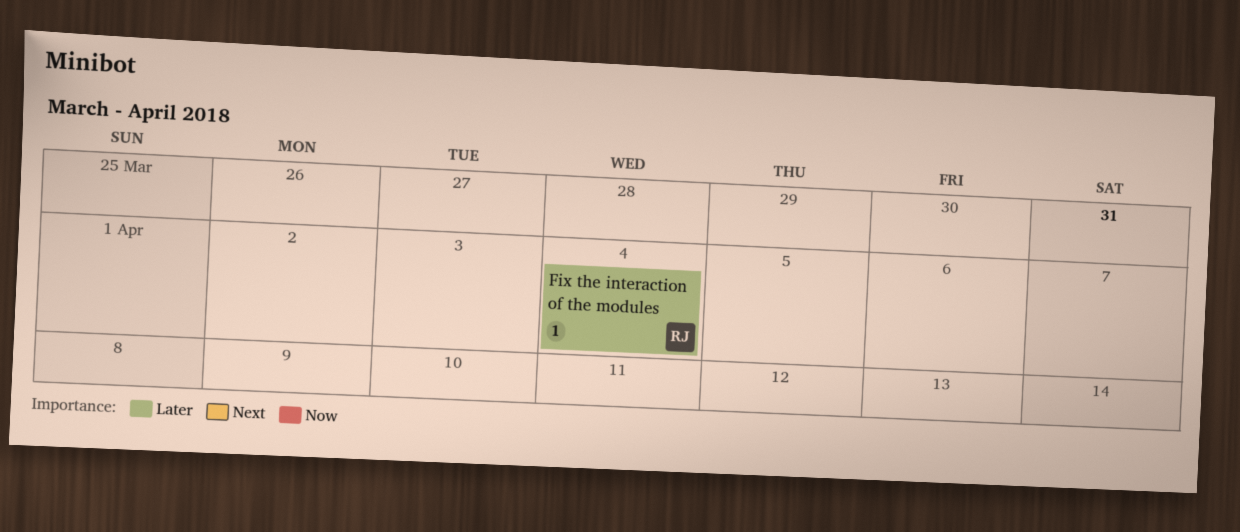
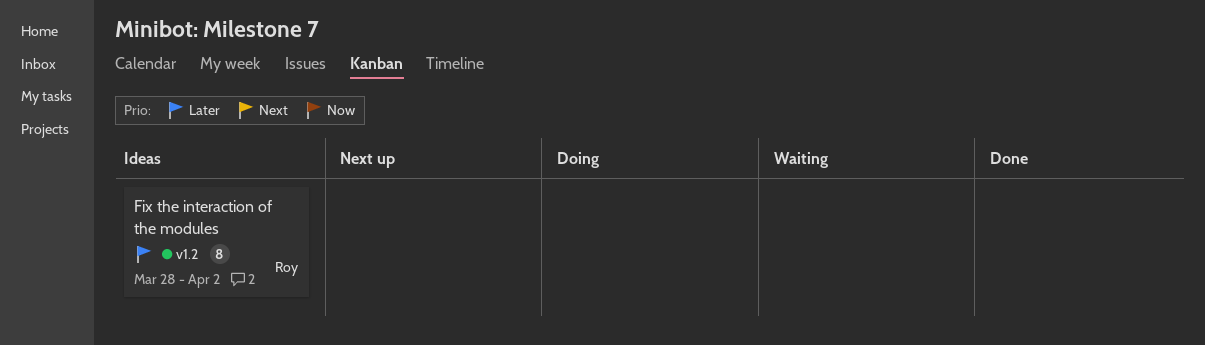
Fix the interaction of the modules, estimate: 1 -> 8
Fix the interaction of the modules, due: Apr 4 -> Apr 2

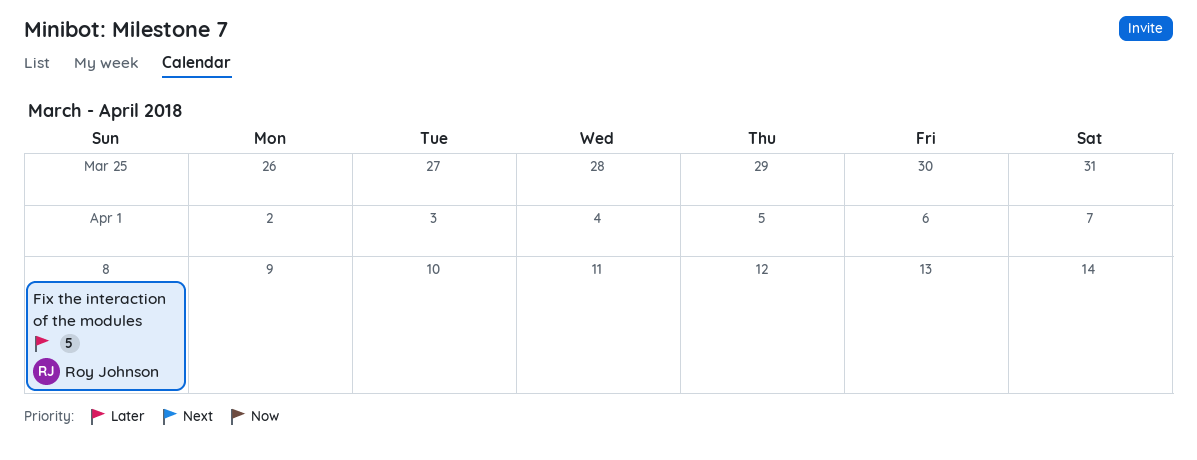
Fix the interaction of the modules, estimate: 8 -> 5
Fix the interaction of the modules, due: Apr 2 -> Apr 8

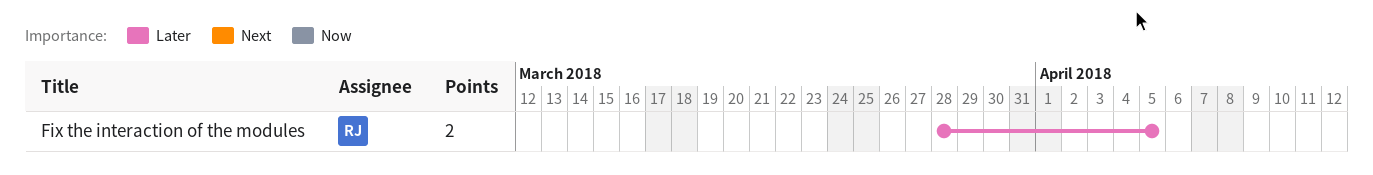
Fix the interaction of the modules, estimate: 5 -> 2
Fix the interaction of the modules, due: Apr 8 -> Apr 5

